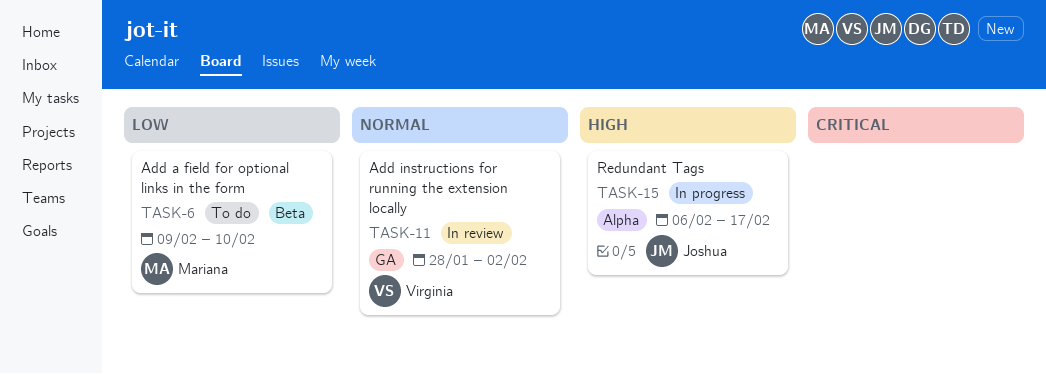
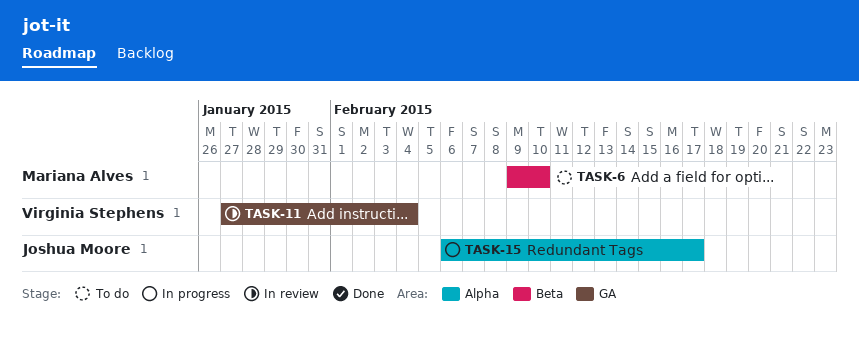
TASK-11, start: Jan 28 -> Jan 27
TASK-11, due: Feb 2 -> Feb 4

